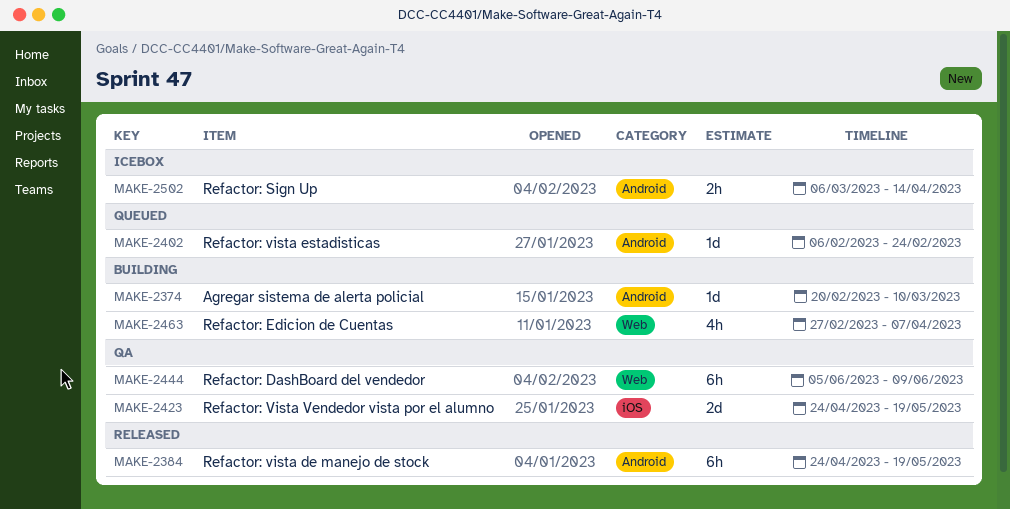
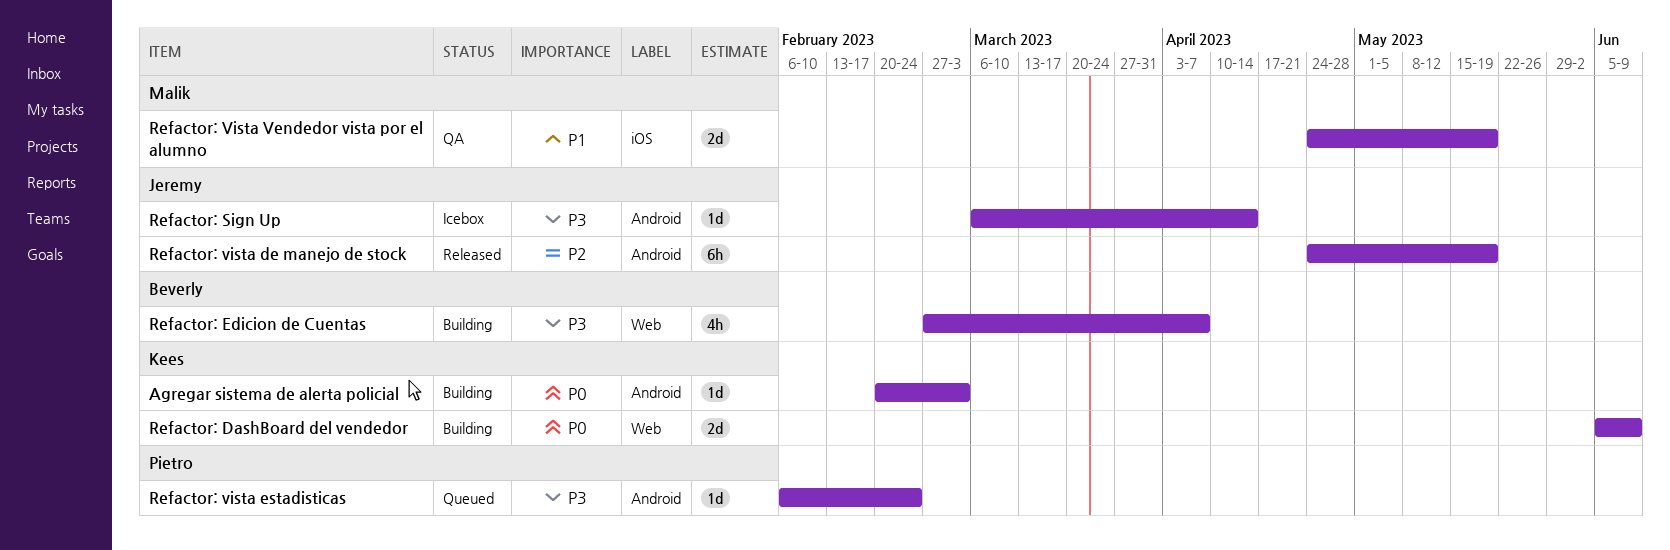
Agregar sistema de alerta policial, due: Mar 10 -> Mar 3
Refactor: DashBoard del vendedor, status: QA -> Building
Refactor: DashBoard del vendedor, estimate: 6h -> 2d
Refactor: Sign Up, estimate: 2h -> 1d

